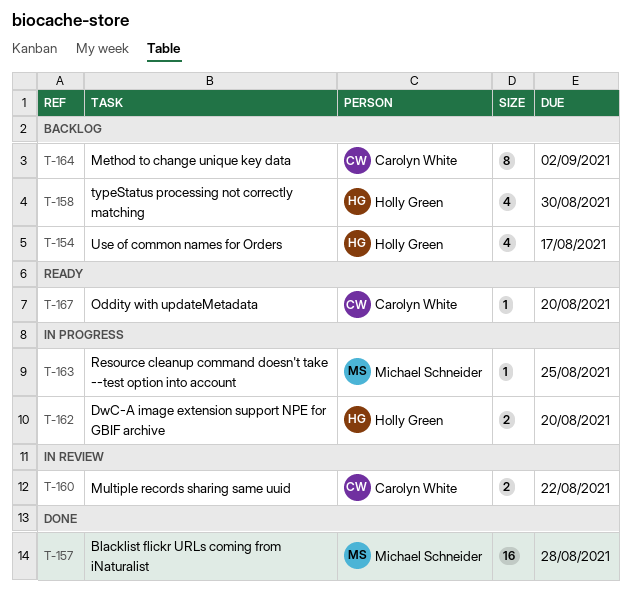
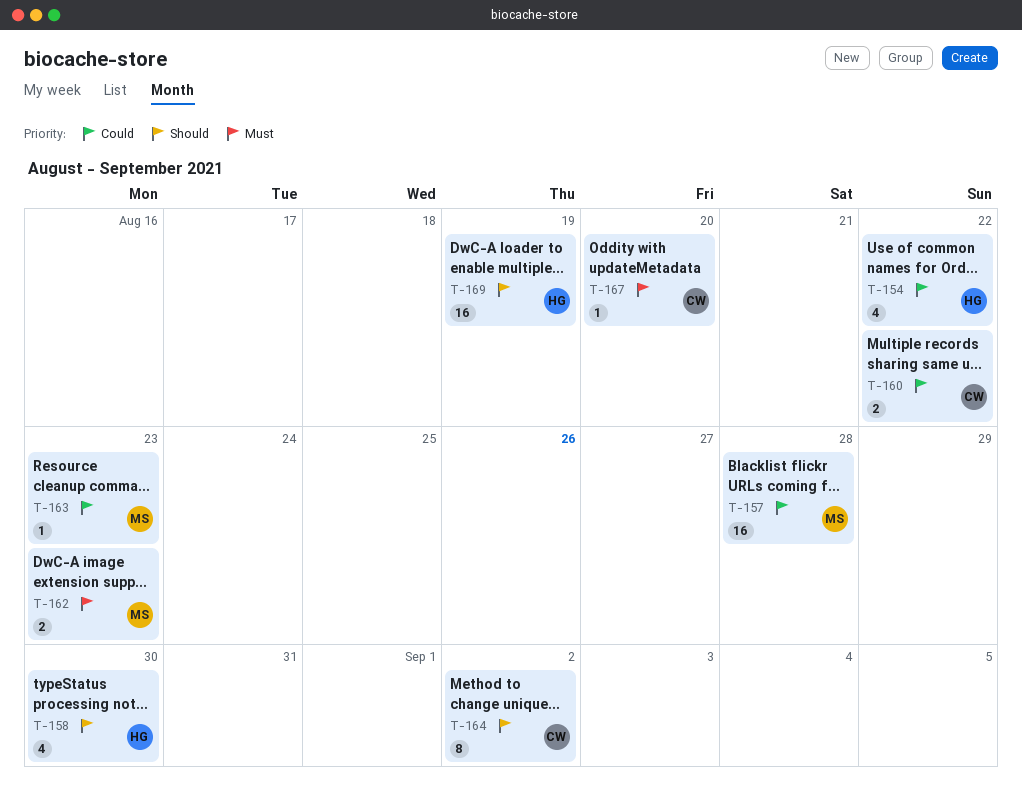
T-154, due: Aug 17 -> Aug 22
T-162, owner: Holly Green -> Michael Schneider
T-162, due: Aug 20 -> Aug 23
T-163, due: Aug 25 -> Aug 23
T-169: none -> present

